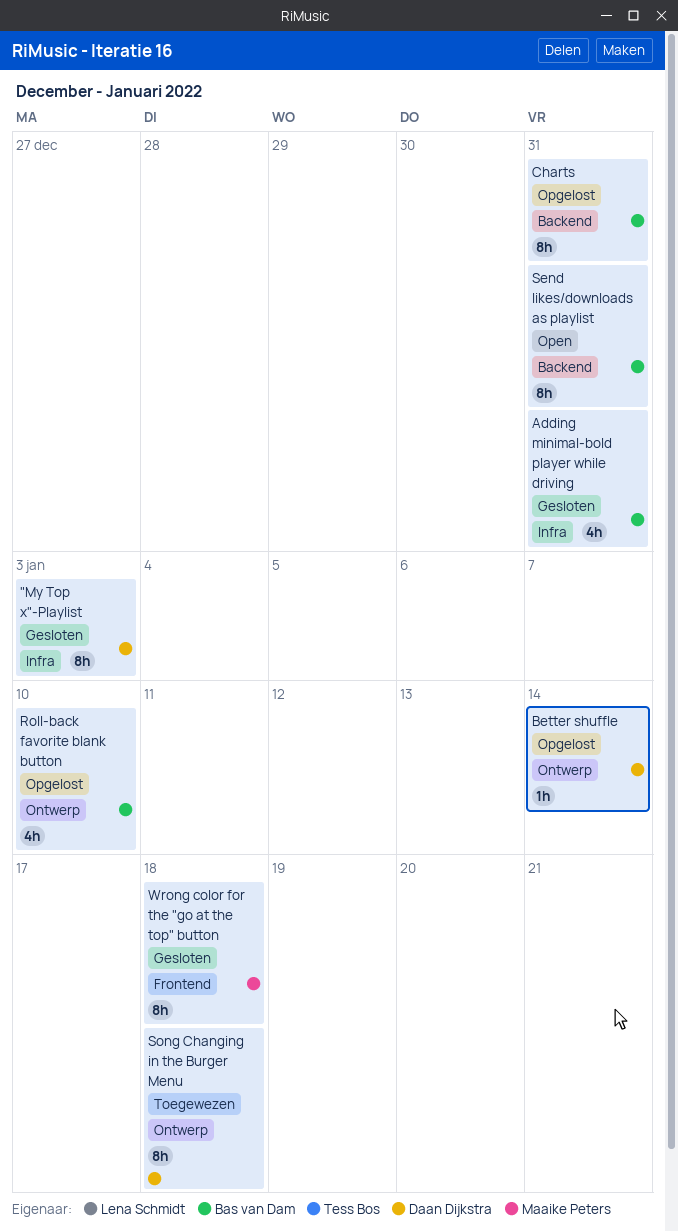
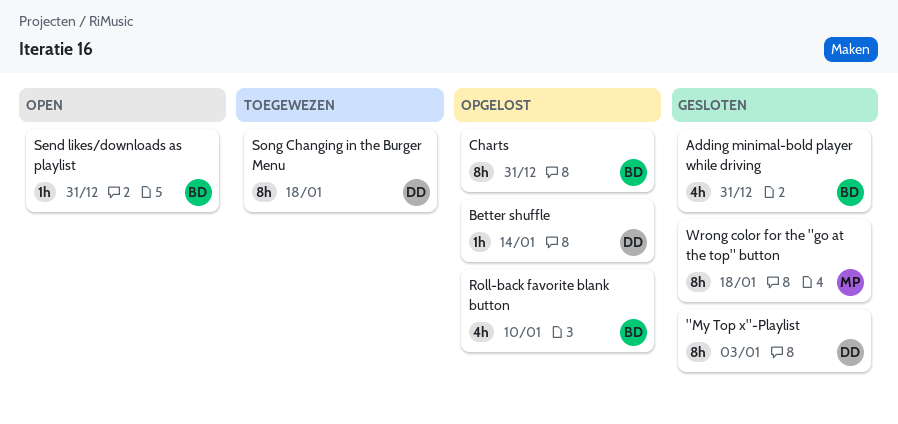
Send likes/downloads as playlist, estimate: 8h -> 1h

